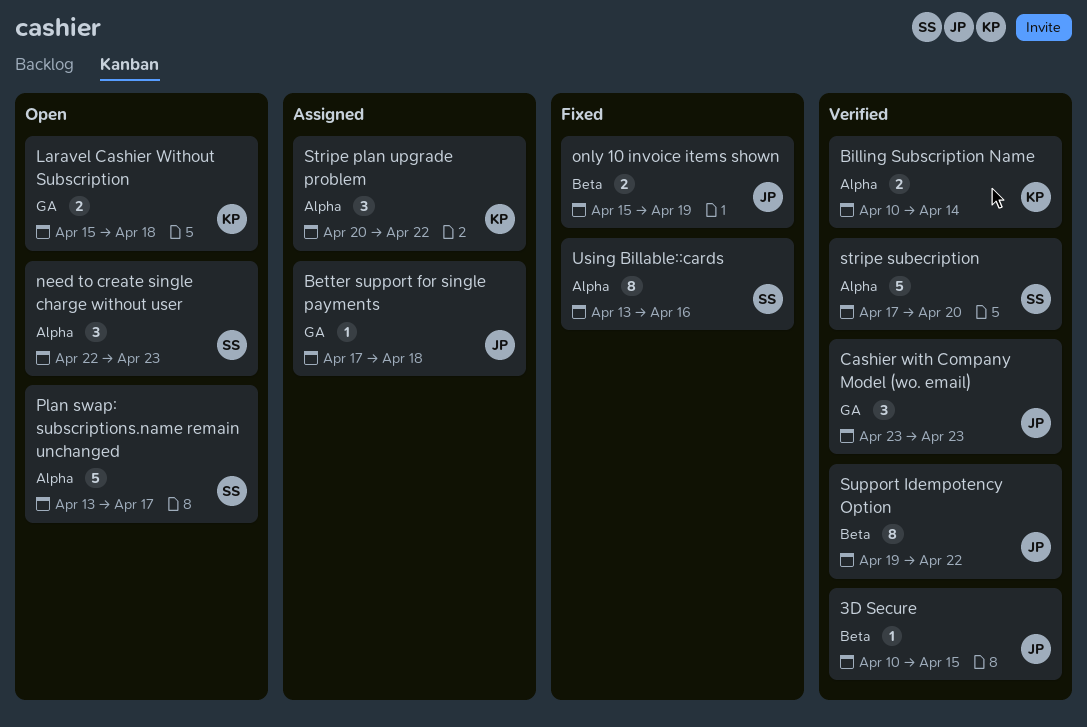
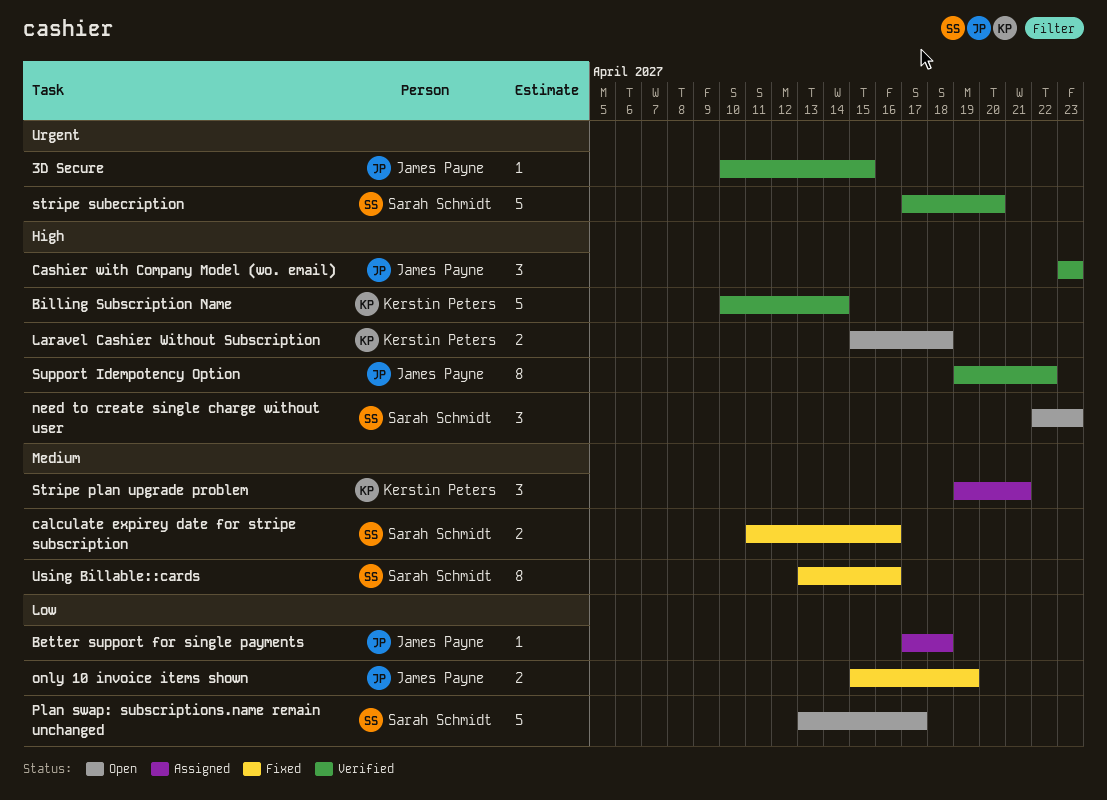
Billing Subscription Name, estimate: 2 -> 5
calculate expirey date for stripe subscription: none -> present
Stripe plan upgrade problem, start: Apr 20 -> Apr 19
Stripe plan upgrade problem, due: Apr 22 -> Apr 21

